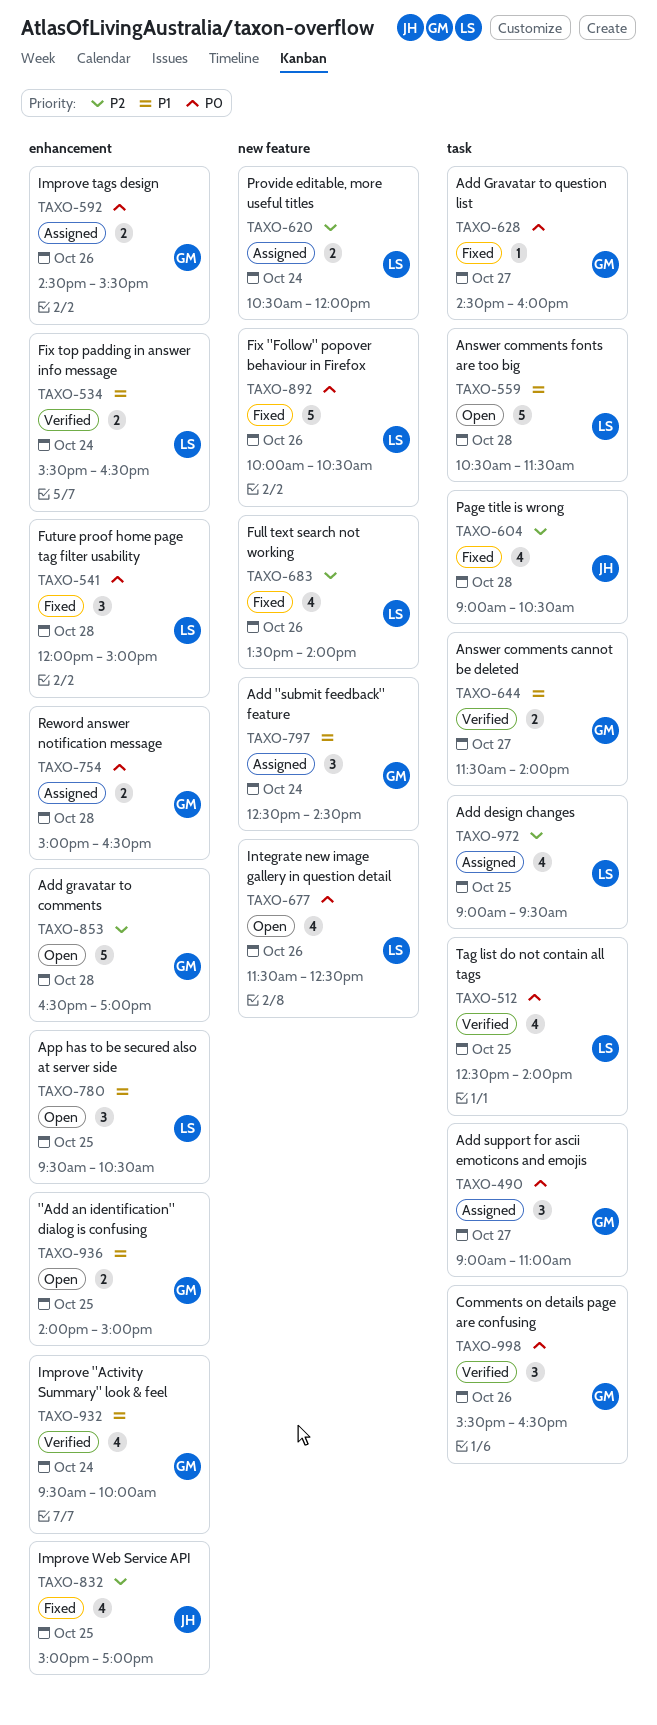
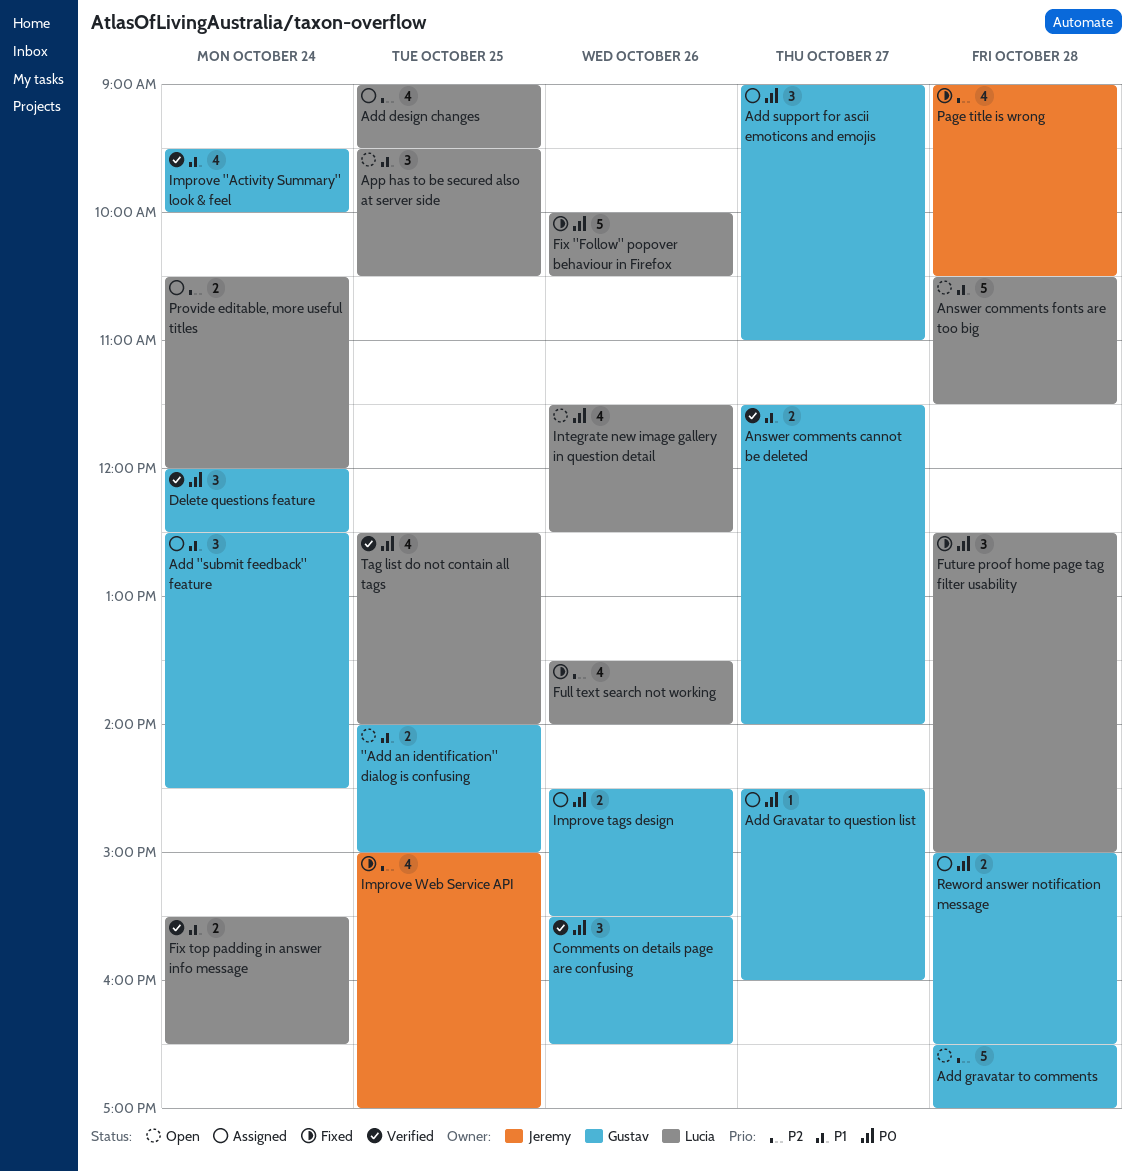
Add Gravatar to question list, status: Fixed -> Assigned
Delete questions feature: none -> present
Future proof home page tag filter usability, begins: 12:00 -> 12:30

